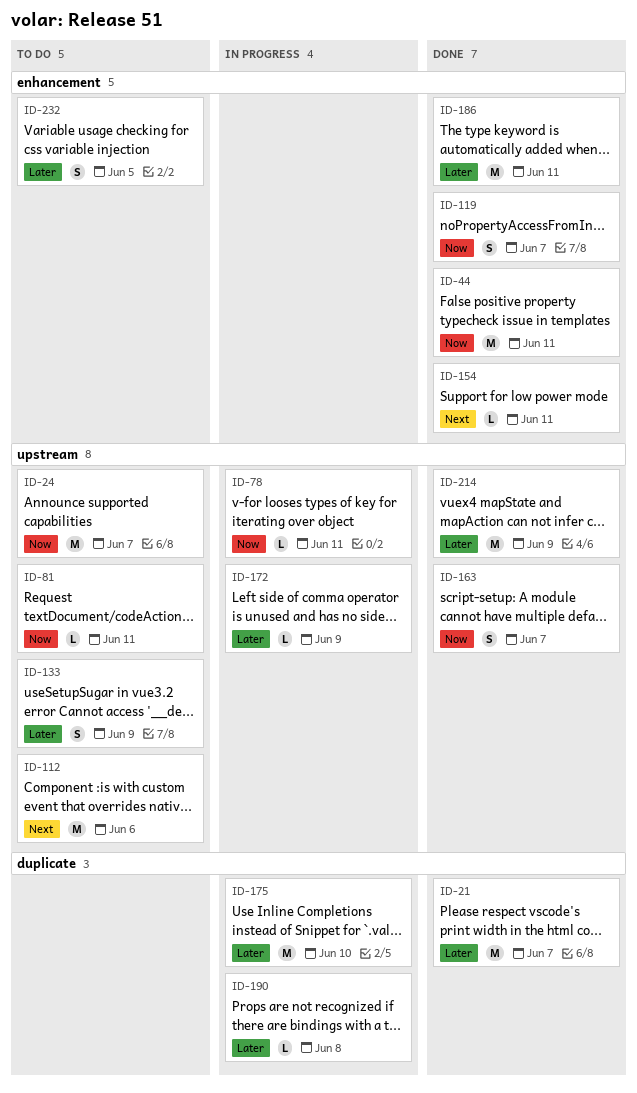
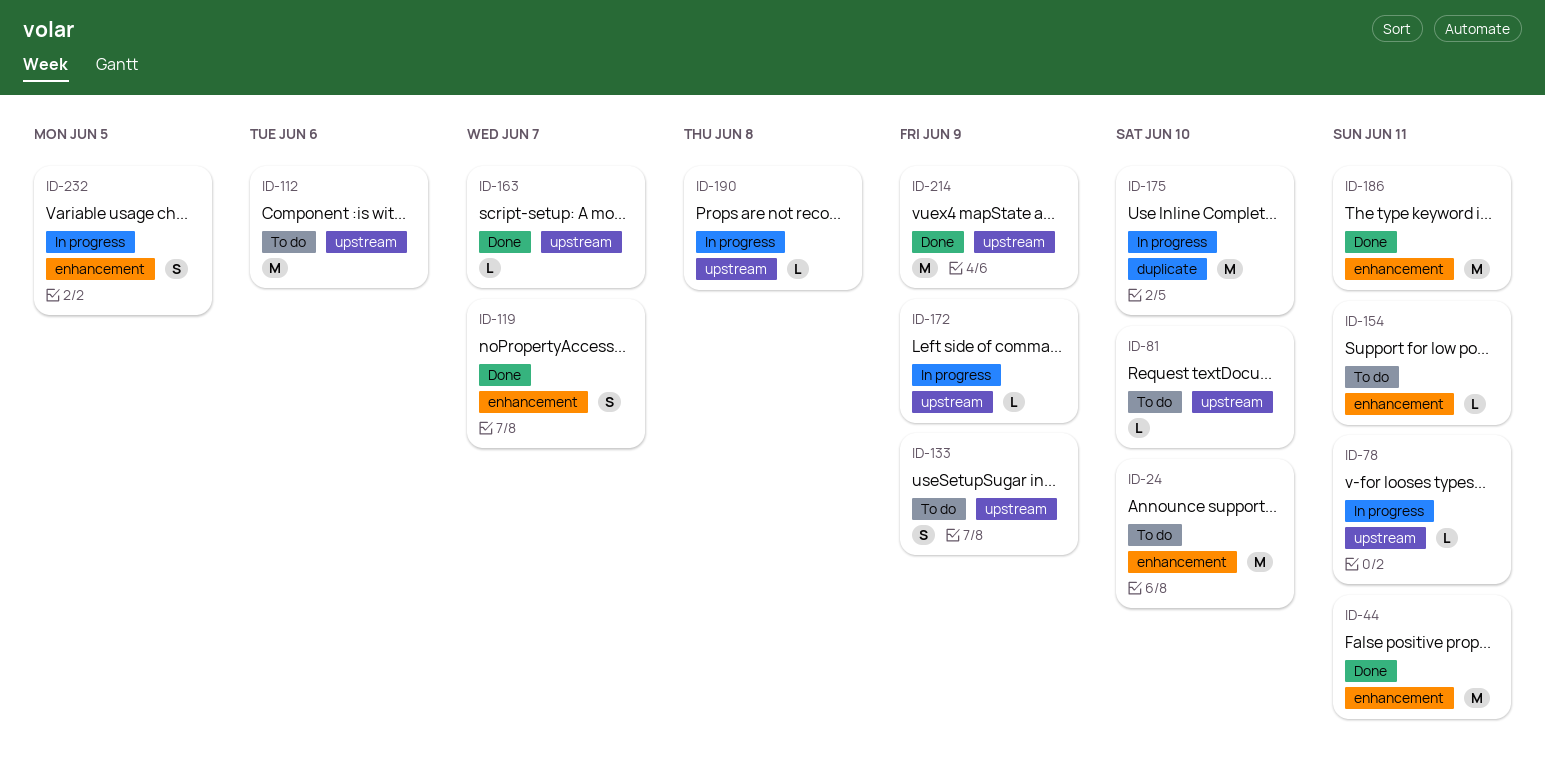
ID-21: present -> none
ID-24, label: upstream -> enhancement
ID-24, due: Jun 7 -> Jun 10
ID-81, due: Jun 11 -> Jun 10
ID-154, status: Done -> To do
ID-163, estimate: S -> L
ID-190, label: duplicate -> upstream
ID-232, status: To do -> In progress

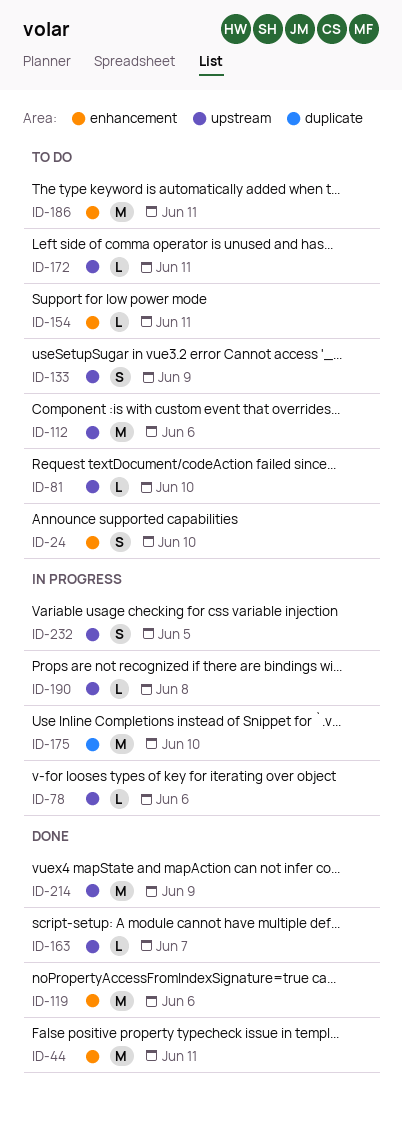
ID-24, estimate: M -> S
ID-78, due: Jun 11 -> Jun 6
ID-119, estimate: S -> M
ID-119, due: Jun 7 -> Jun 6
ID-172, status: In progress -> To do
ID-172, due: Jun 9 -> Jun 11
ID-186, status: Done -> To do
ID-232, label: enhancement -> upstream

